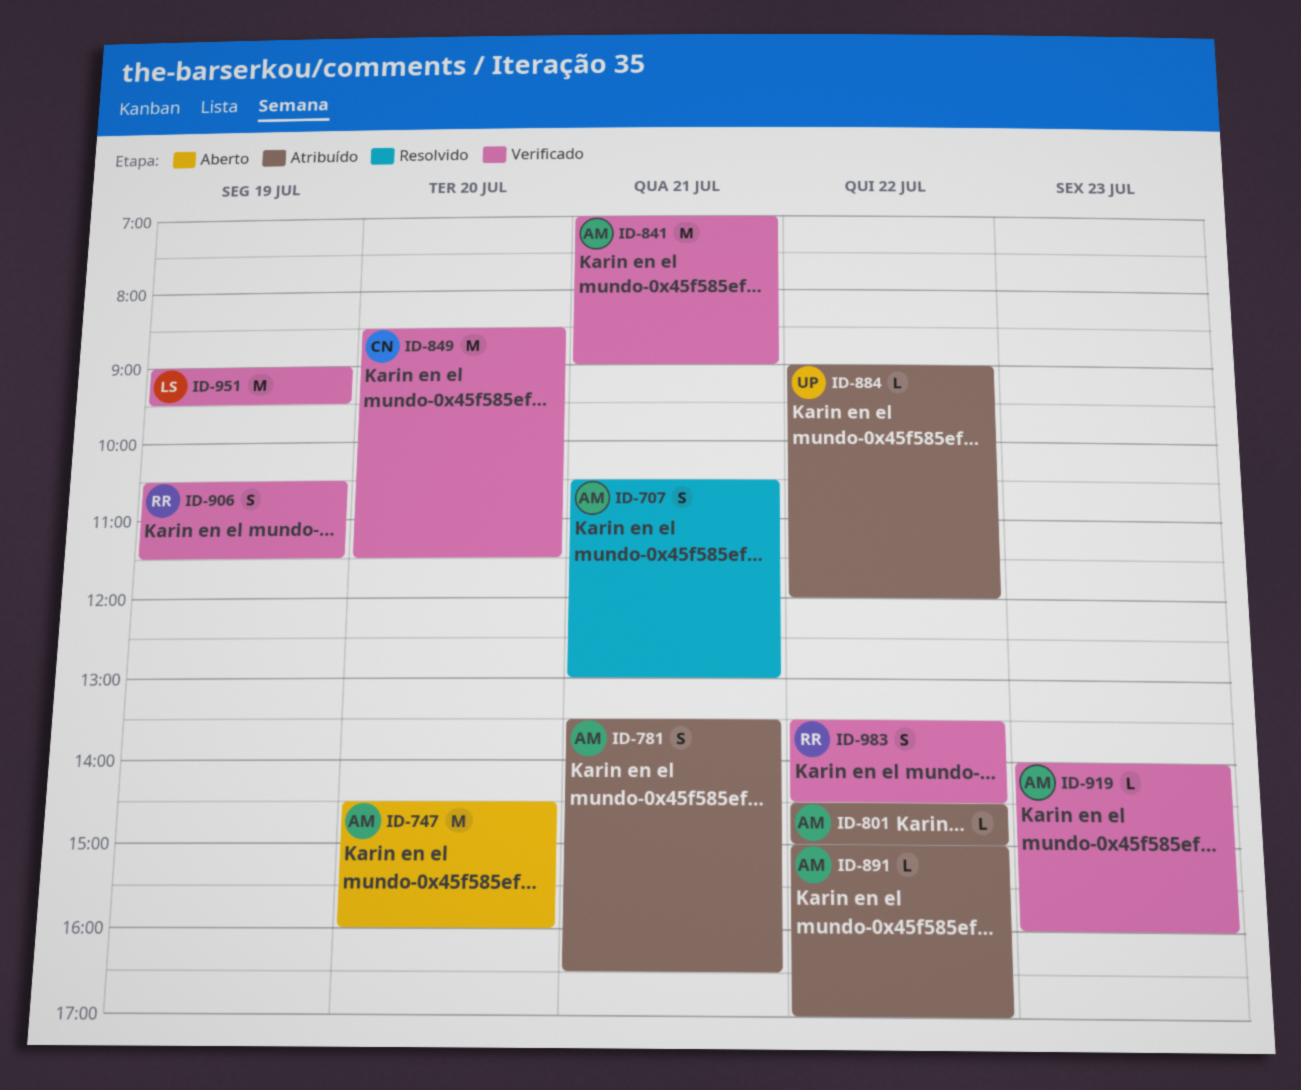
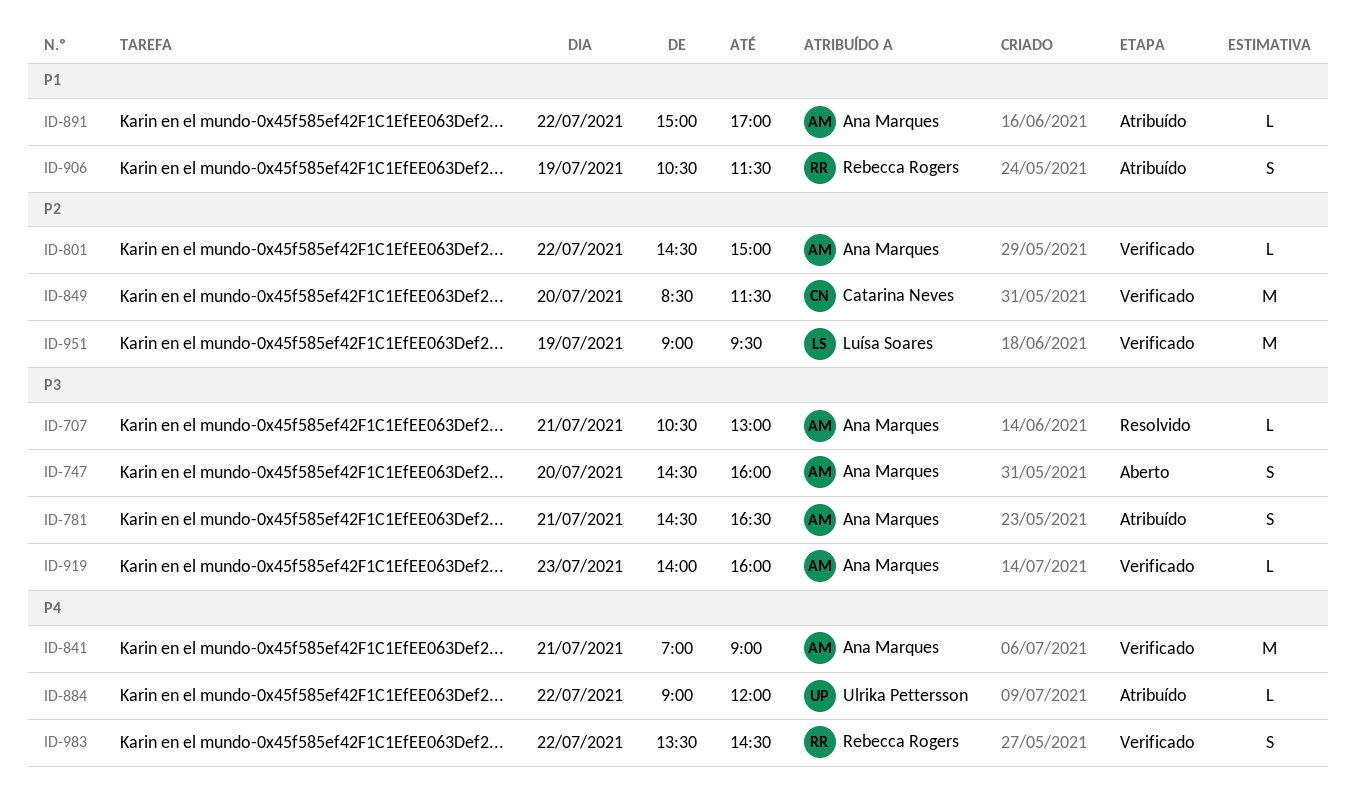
ID-707, estimate: S -> L
ID-747, estimate: M -> S
ID-781, begins: 13:30 -> 14:30
ID-801, status: Atribuído -> Verificado
ID-906, status: Verificado -> Atribuído

